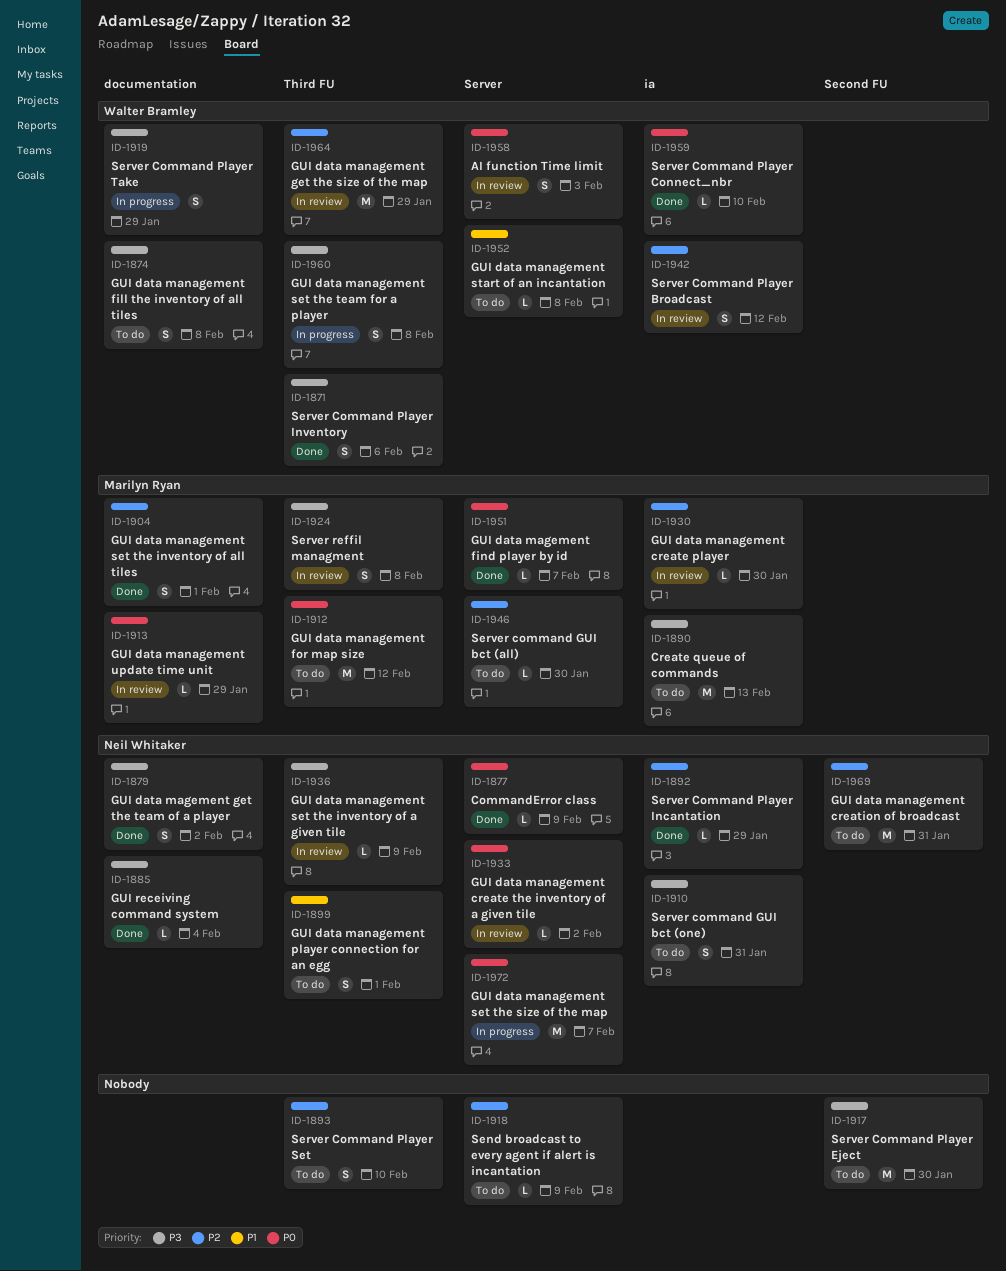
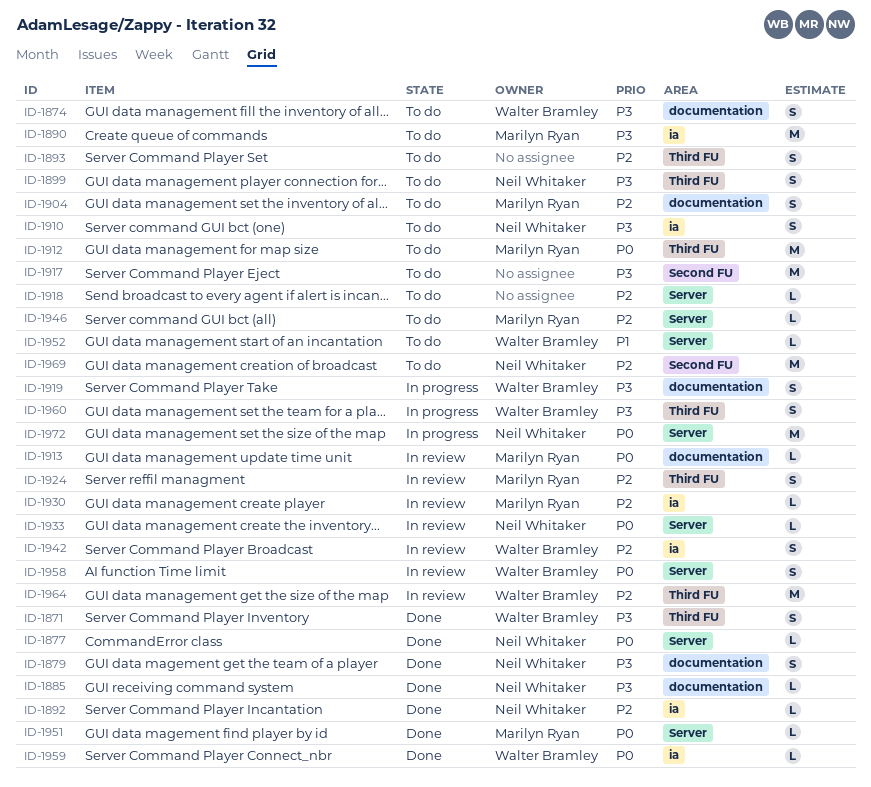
ID-1899, priority: P1 -> P3
ID-1904, status: Done -> To do
ID-1924, priority: P3 -> P2
ID-1936: present -> none

